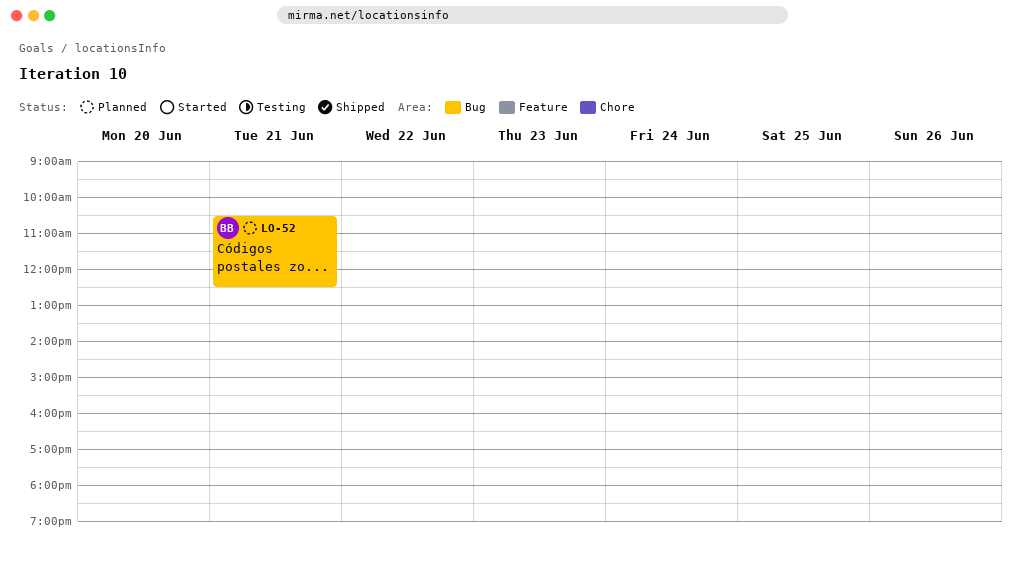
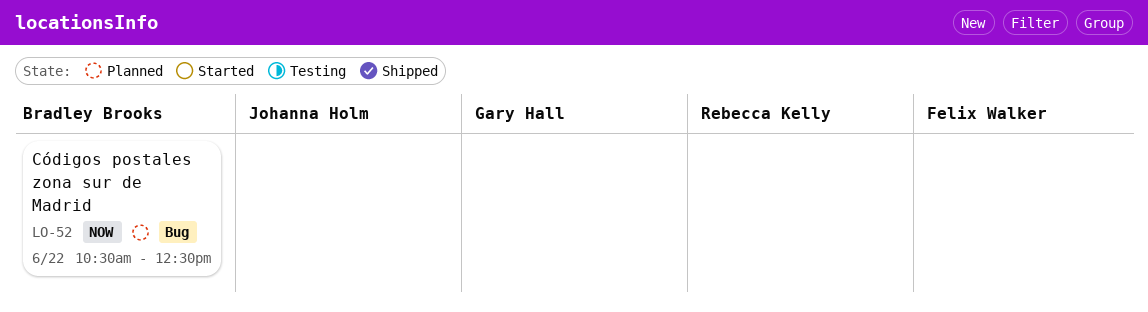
LO-52, day: Jun 21 -> Jun 22

